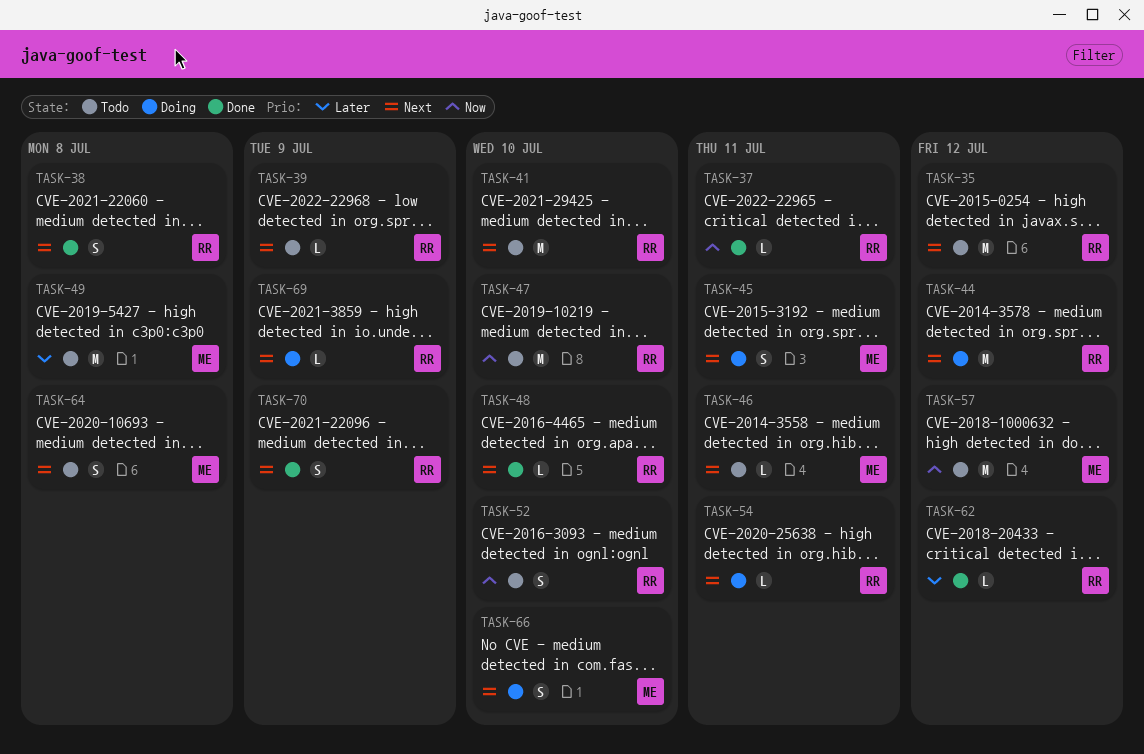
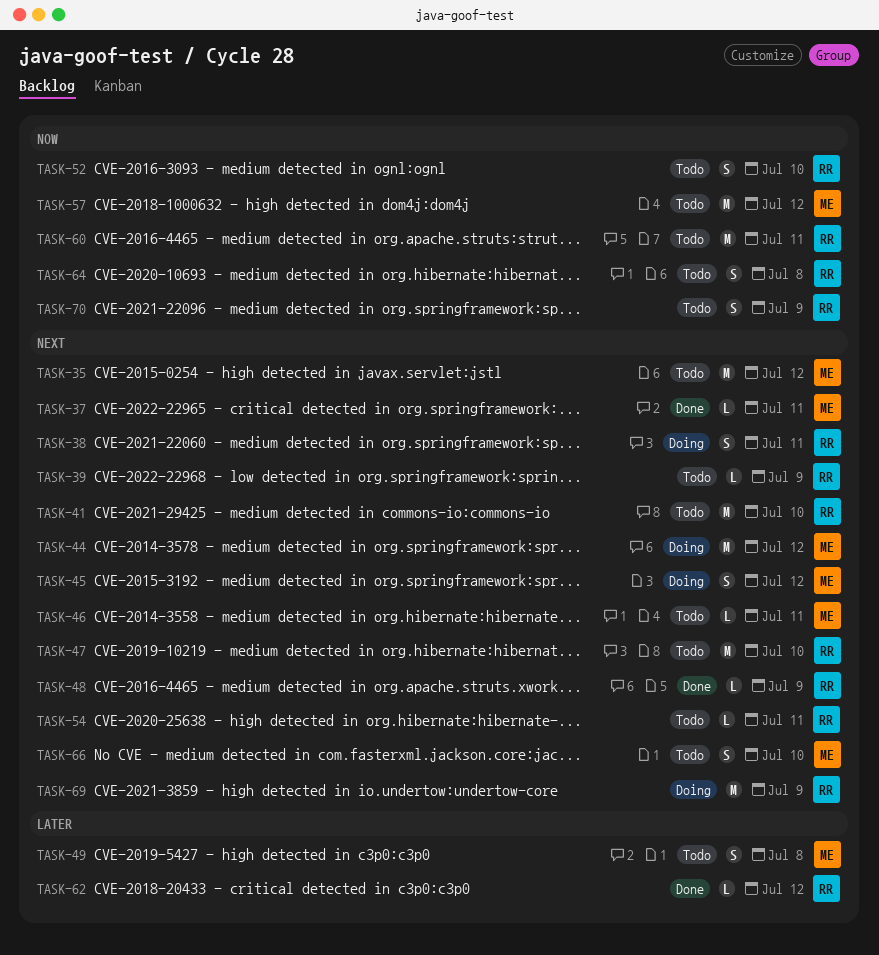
TASK-35, owner: RR -> ME
TASK-37, owner: RR -> ME
TASK-37, priority: Now -> Next
TASK-38, status: Done -> Doing
TASK-38, due: Jul 8 -> Jul 11
TASK-44, owner: RR -> ME
TASK-45, due: Jul 11 -> Jul 12
TASK-47, priority: Now -> Next
TASK-48, due: Jul 10 -> Jul 9
TASK-49, estimate: M -> S
TASK-54, status: Doing -> Todo
TASK-60: none -> present
TASK-64, owner: ME -> RR
TASK-64, priority: Next -> Now
TASK-66, status: Doing -> Todo
TASK-69, estimate: L -> M
TASK-70, status: Done -> Todo
TASK-70, priority: Next -> Now

